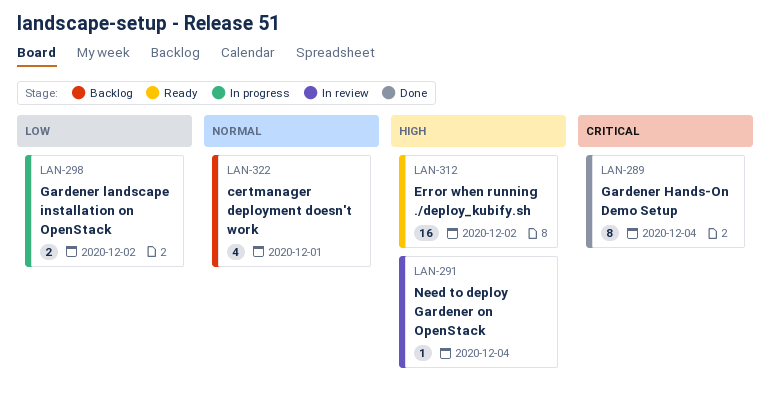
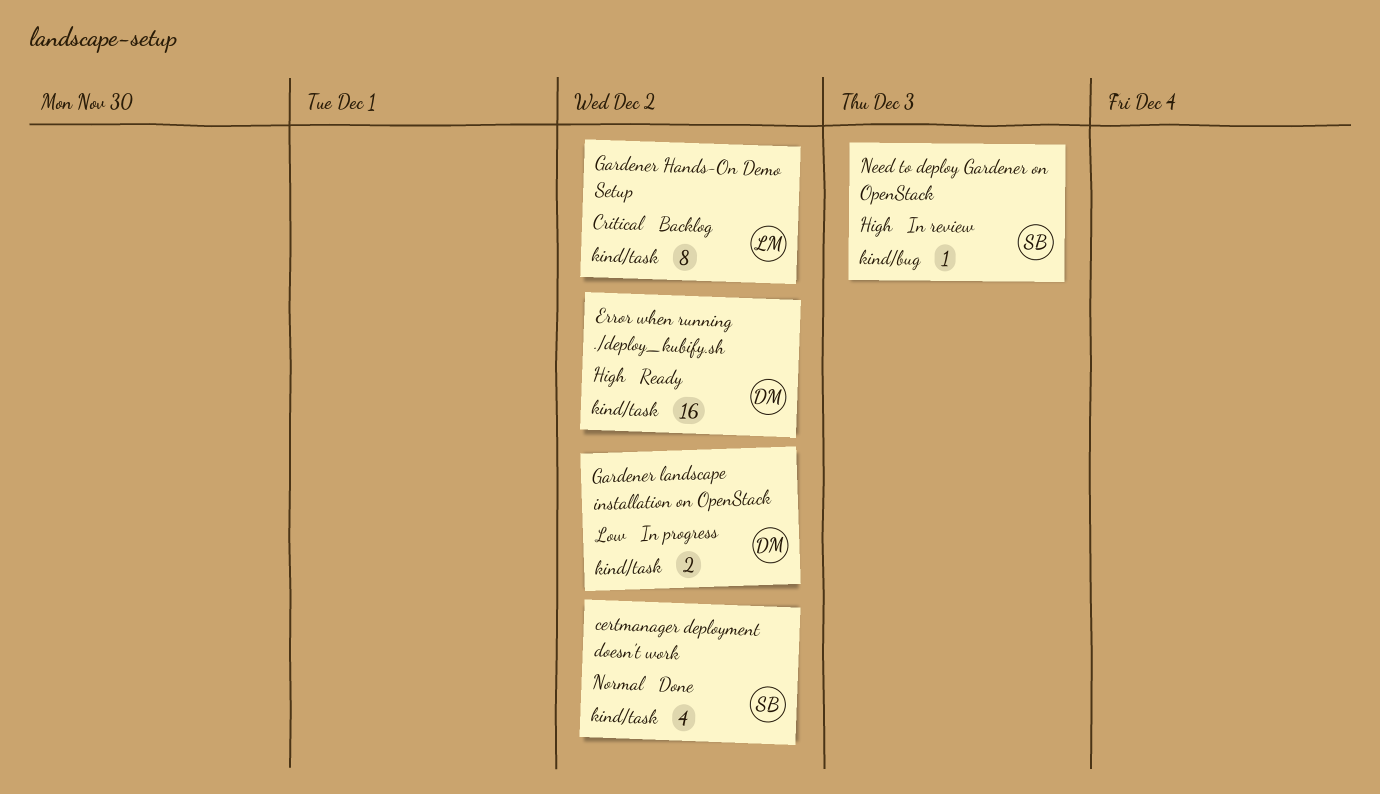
certmanager deployment doesn't work, status: Backlog -> Done
certmanager deployment doesn't work, due: Dec 1 -> Dec 2
Gardener Hands-On Demo Setup, status: Done -> Backlog
Gardener Hands-On Demo Setup, due: Dec 4 -> Dec 2
Need to deploy Gardener on OpenStack, due: Dec 4 -> Dec 3

